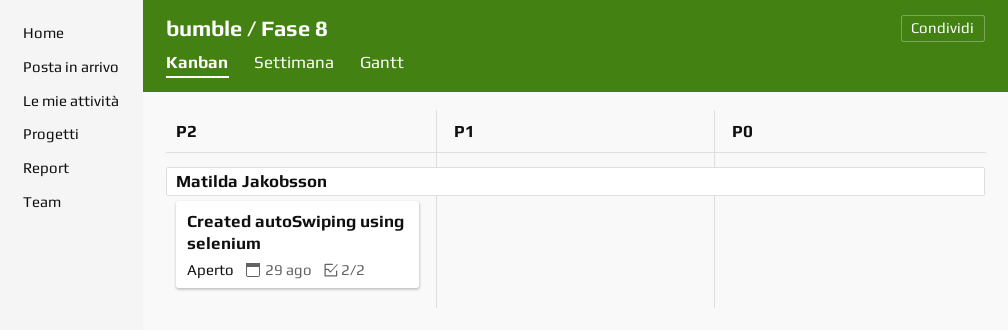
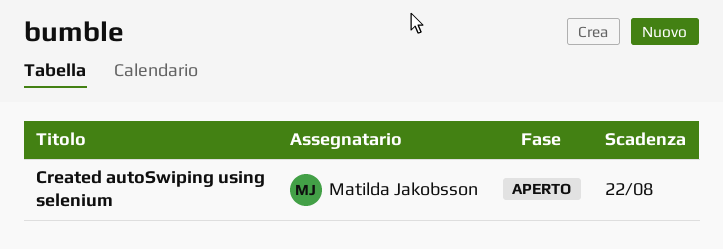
Created autoSwiping using selenium, due: Aug 29 -> Aug 22

